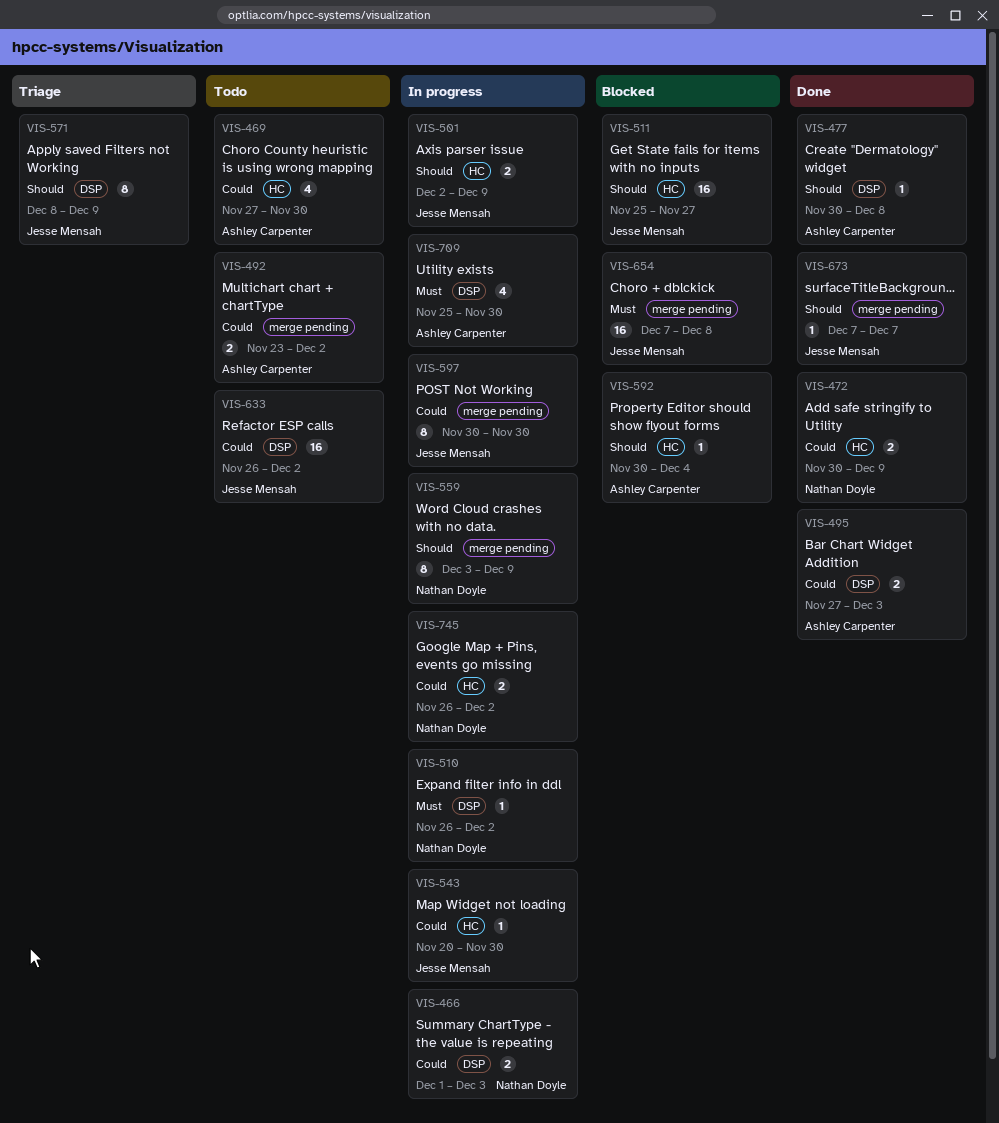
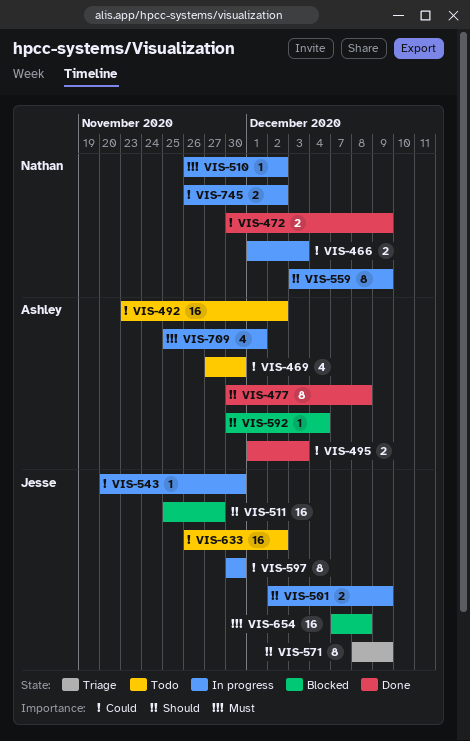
VIS-477, estimate: 1 -> 8
VIS-492, estimate: 2 -> 16
VIS-495, start: Nov 27 -> Dec 1
VIS-673: present -> none
VIS-709, due: Nov 30 -> Dec 1

